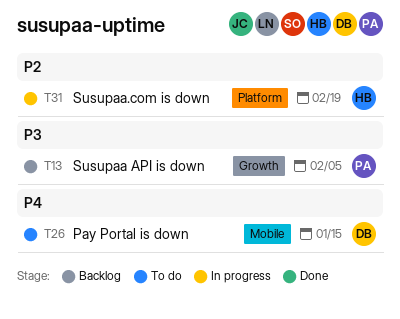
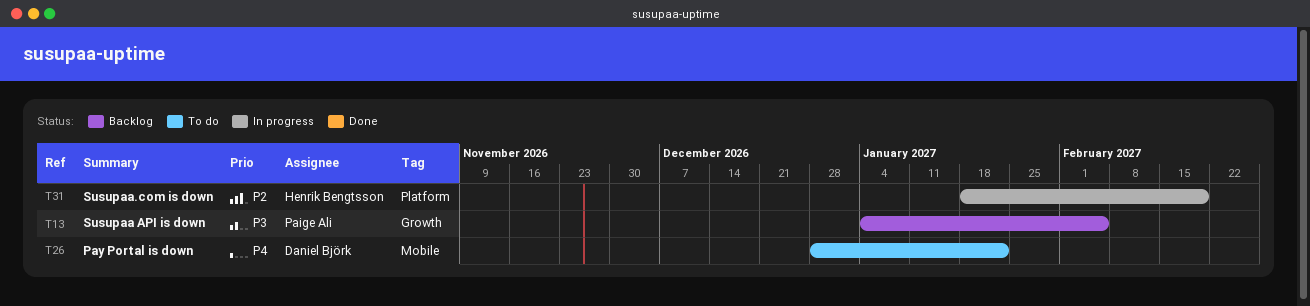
T26, due: Jan 15 -> Jan 22

